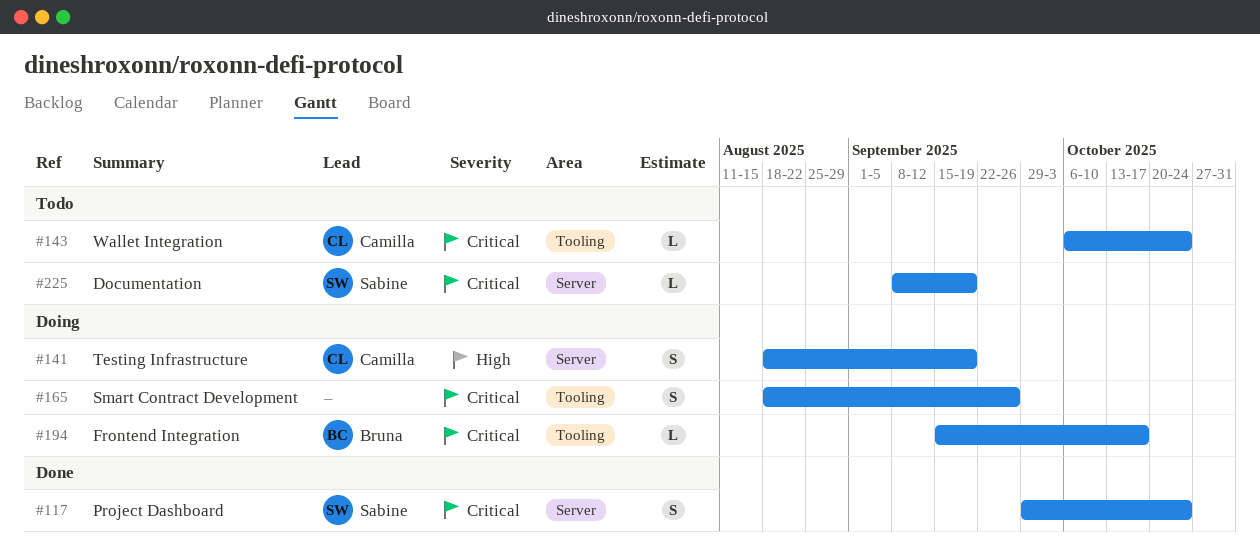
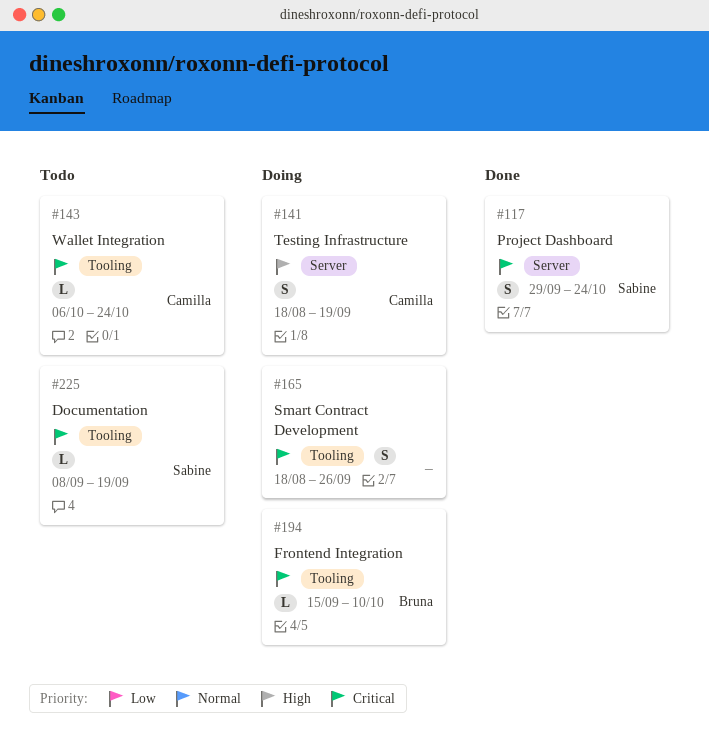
#194, due: Oct 17 -> Oct 10
#225, label: Server -> Tooling

